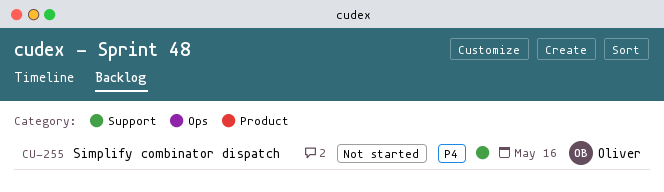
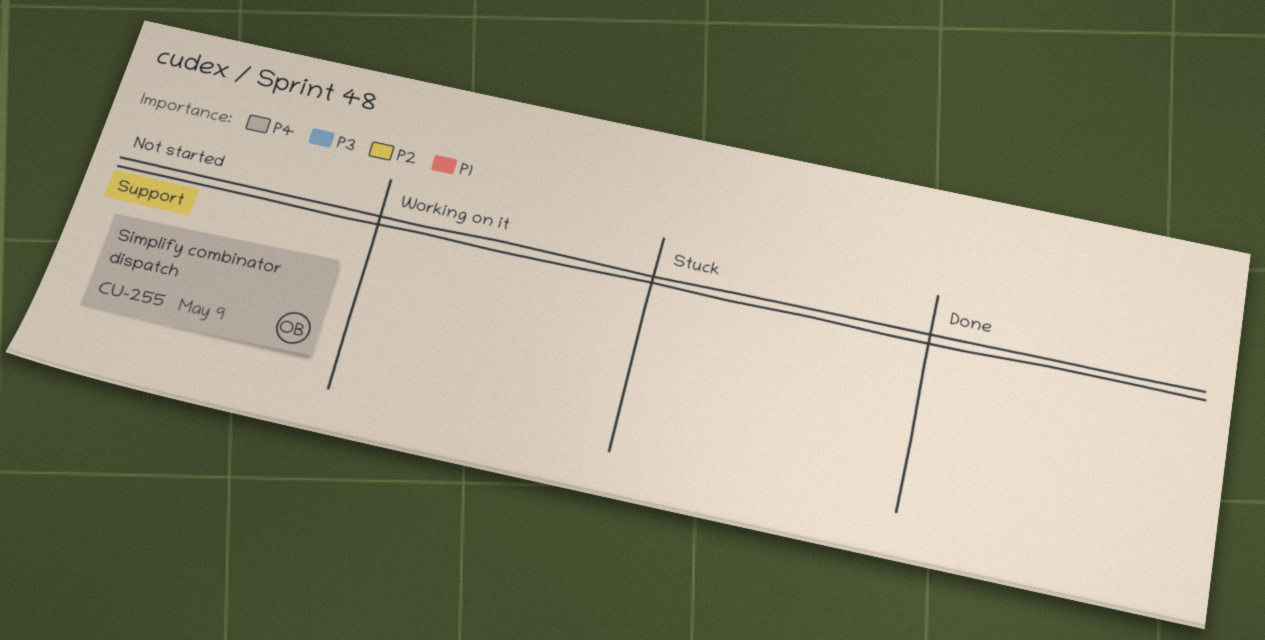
CU-255, due: May 16 -> May 9

